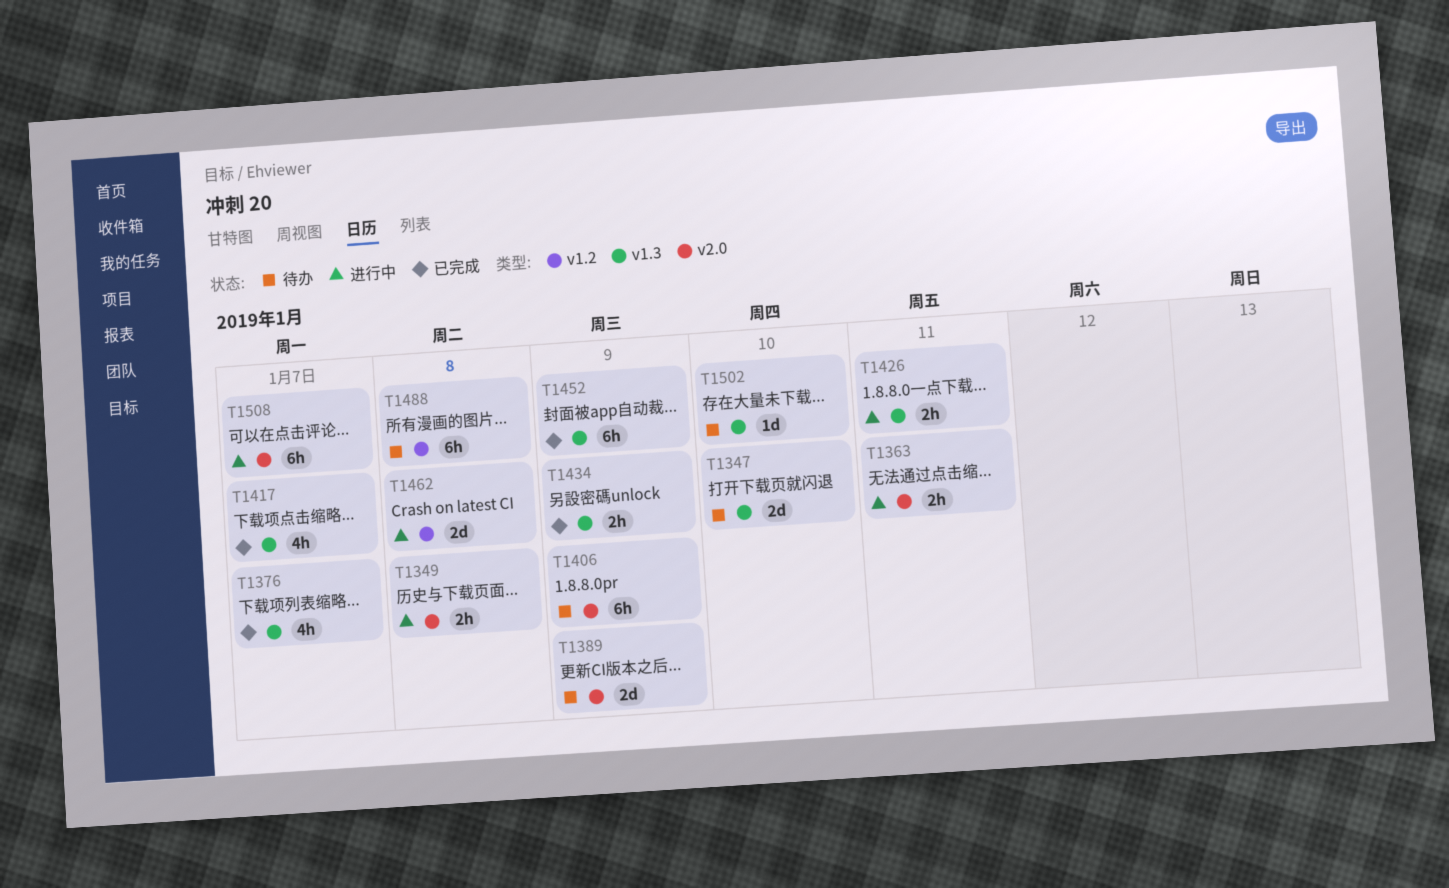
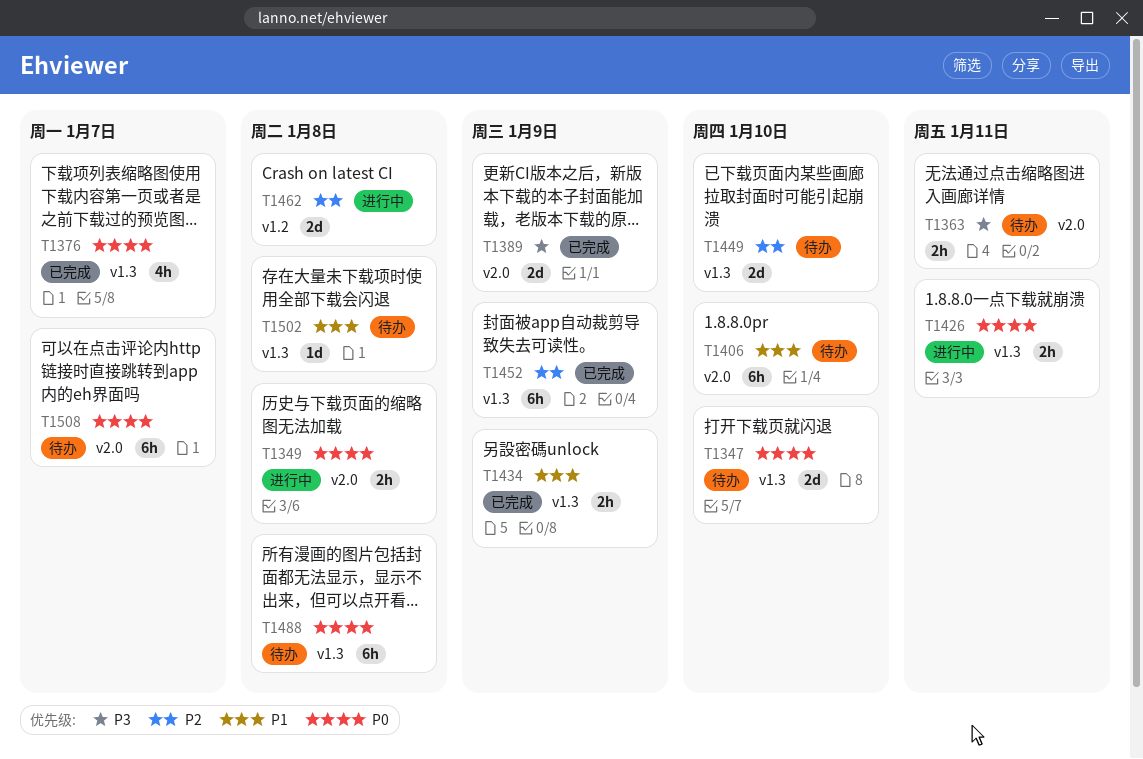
T1363, status: 进行中 -> 待办
T1389, status: 待办 -> 已完成
T1406, due: Jan 9 -> Jan 10
T1417: present -> none
T1449: none -> present
T1488, label: v1.2 -> v1.3
T1502, due: Jan 10 -> Jan 8
T1508, status: 进行中 -> 待办

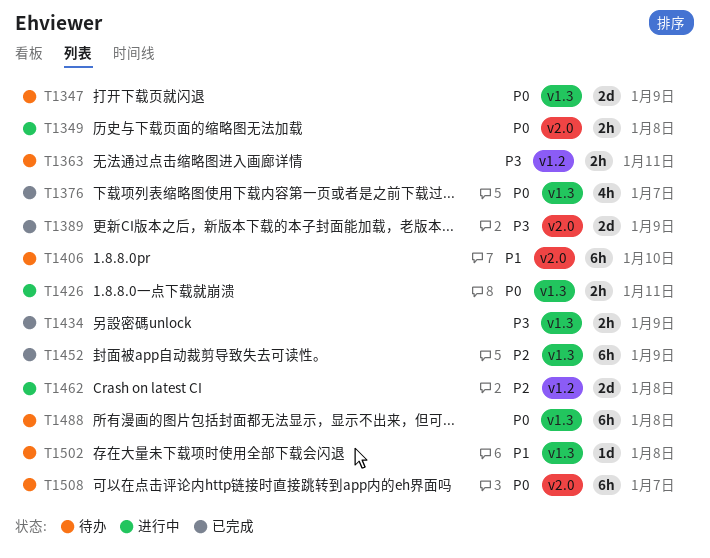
T1347, due: Jan 10 -> Jan 9
T1363, label: v2.0 -> v1.2
T1434, priority: P1 -> P3
T1449: present -> none

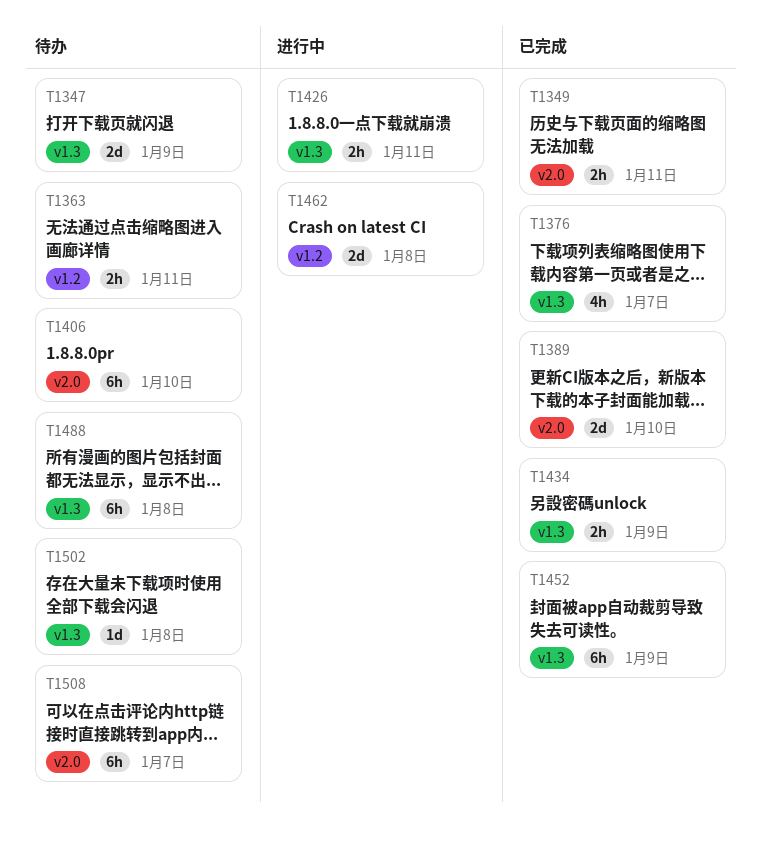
T1349, status: 进行中 -> 已完成
T1349, due: Jan 8 -> Jan 11
T1389, due: Jan 9 -> Jan 10

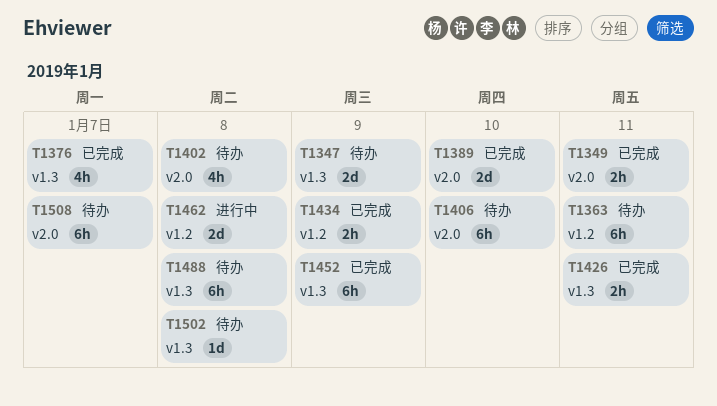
T1363, estimate: 2h -> 6h
T1402: none -> present
T1426, status: 进行中 -> 已完成
T1434, label: v1.3 -> v1.2

